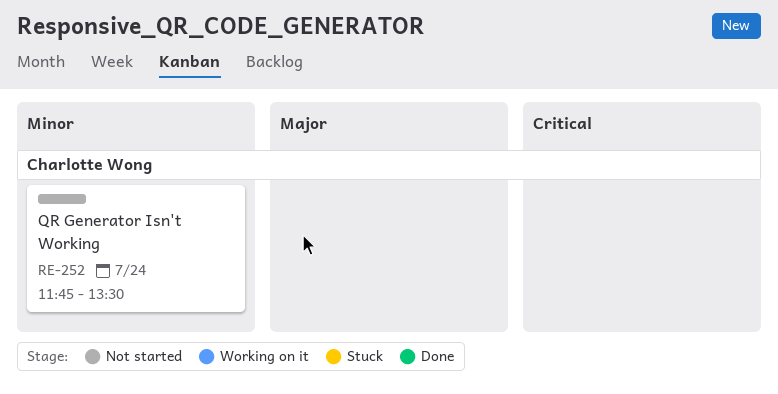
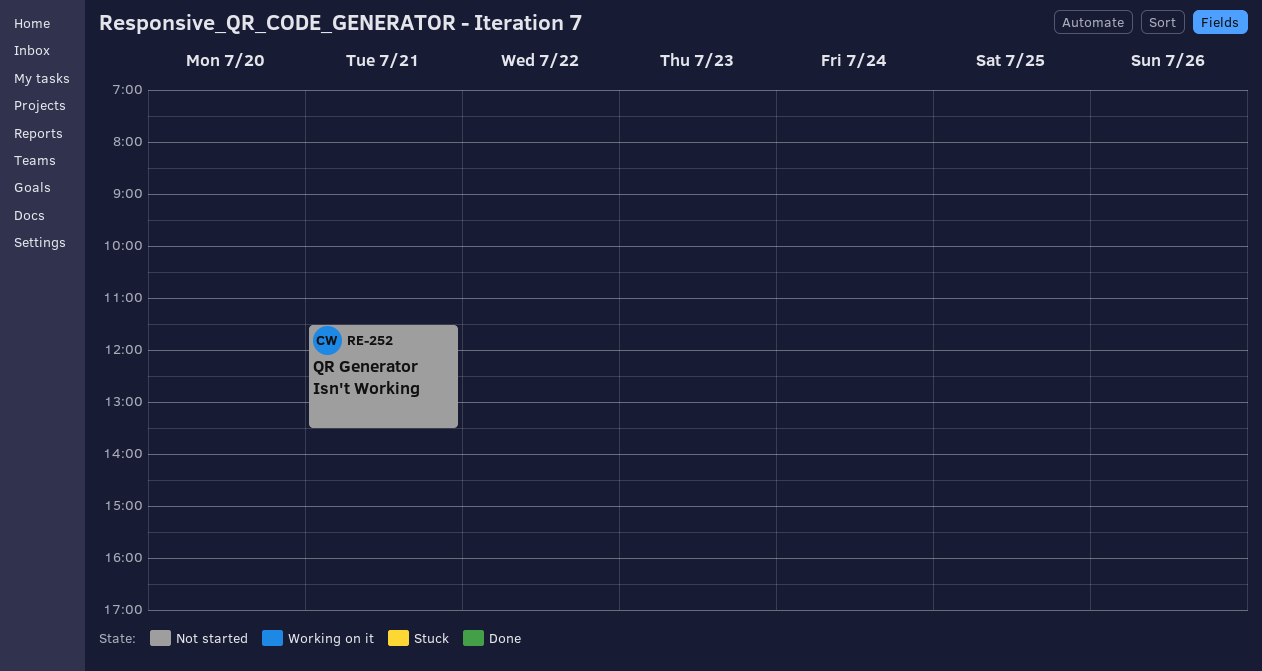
RE-252, day: Jul 24 -> Jul 21
RE-252, begins: 11:45 -> 11:30

